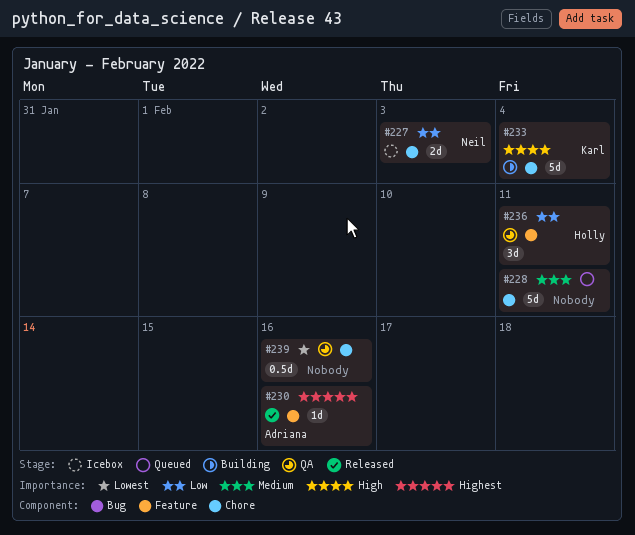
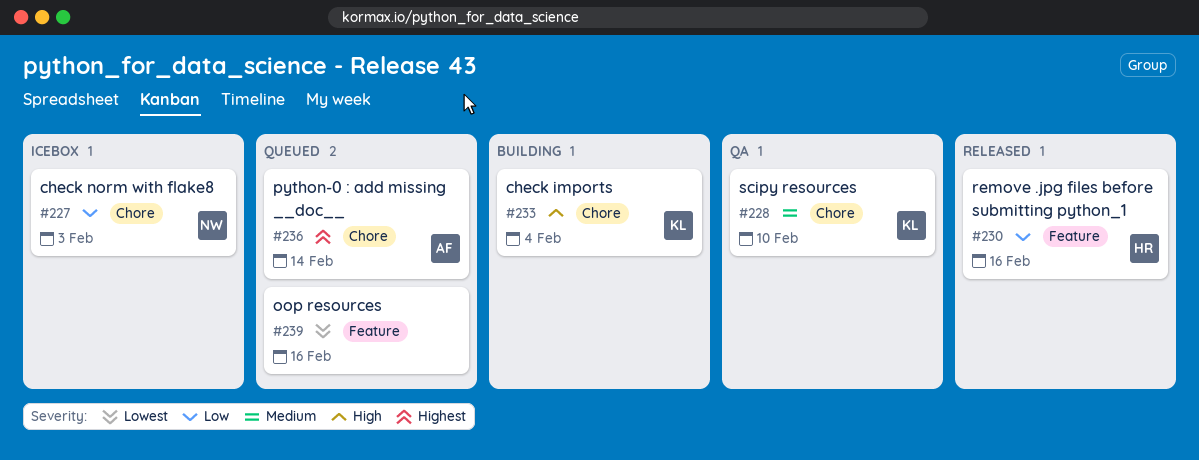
#228, status: Queued -> QA
#228, owner: none -> Karl
#228, due: Feb 11 -> Feb 10
#230, owner: Adriana -> Holly
#230, priority: Highest -> Low
#236, status: QA -> Queued
#236, owner: Holly -> Adriana
#236, priority: Low -> Highest
#236, label: Feature -> Chore
#236, due: Feb 11 -> Feb 14
#239, status: QA -> Queued
#239, label: Chore -> Feature

